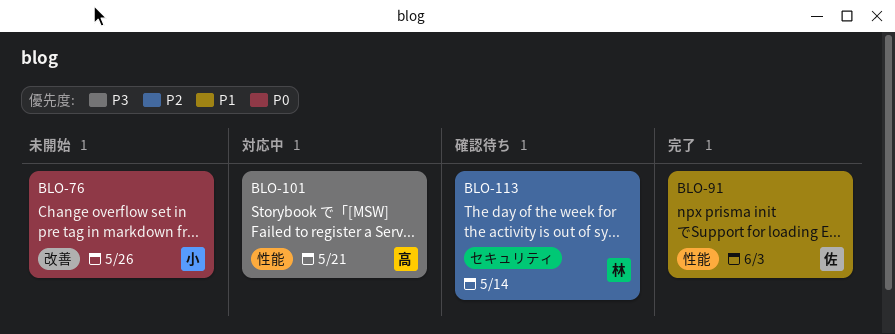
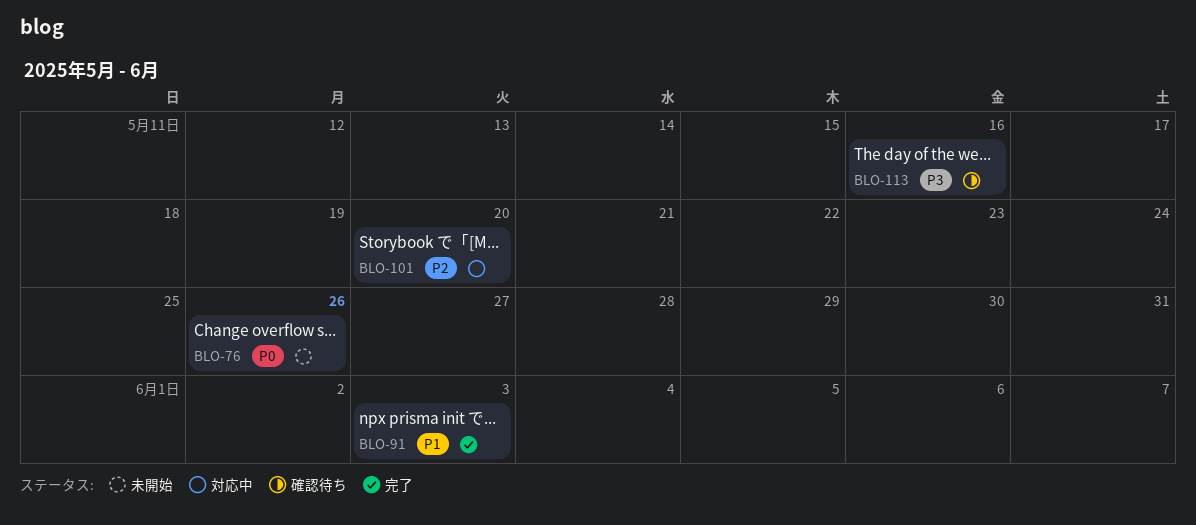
BLO-101, priority: P3 -> P2
BLO-101, due: May 21 -> May 20
BLO-113, priority: P2 -> P3
BLO-113, due: May 14 -> May 16

